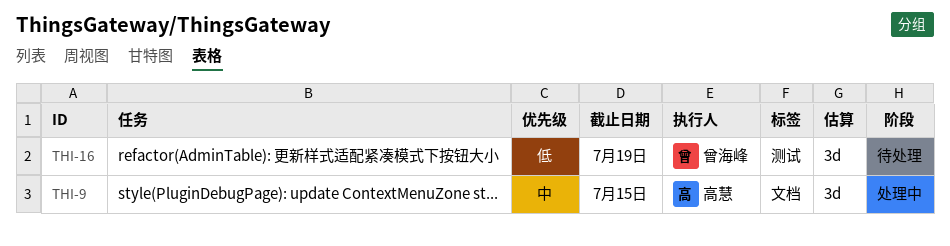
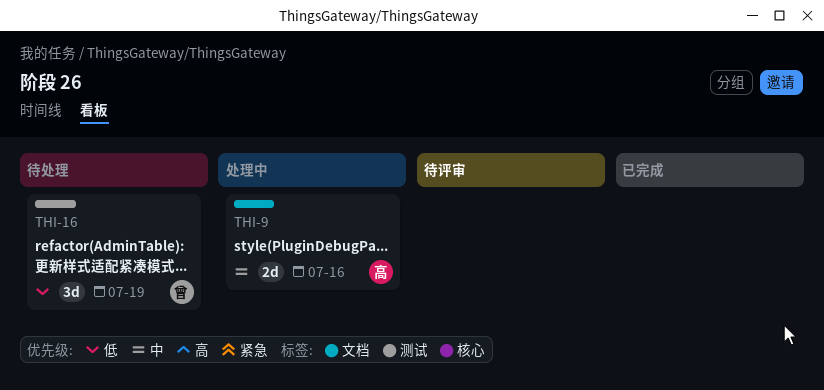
THI-9, estimate: 3d -> 2d
THI-9, due: Jul 15 -> Jul 16

